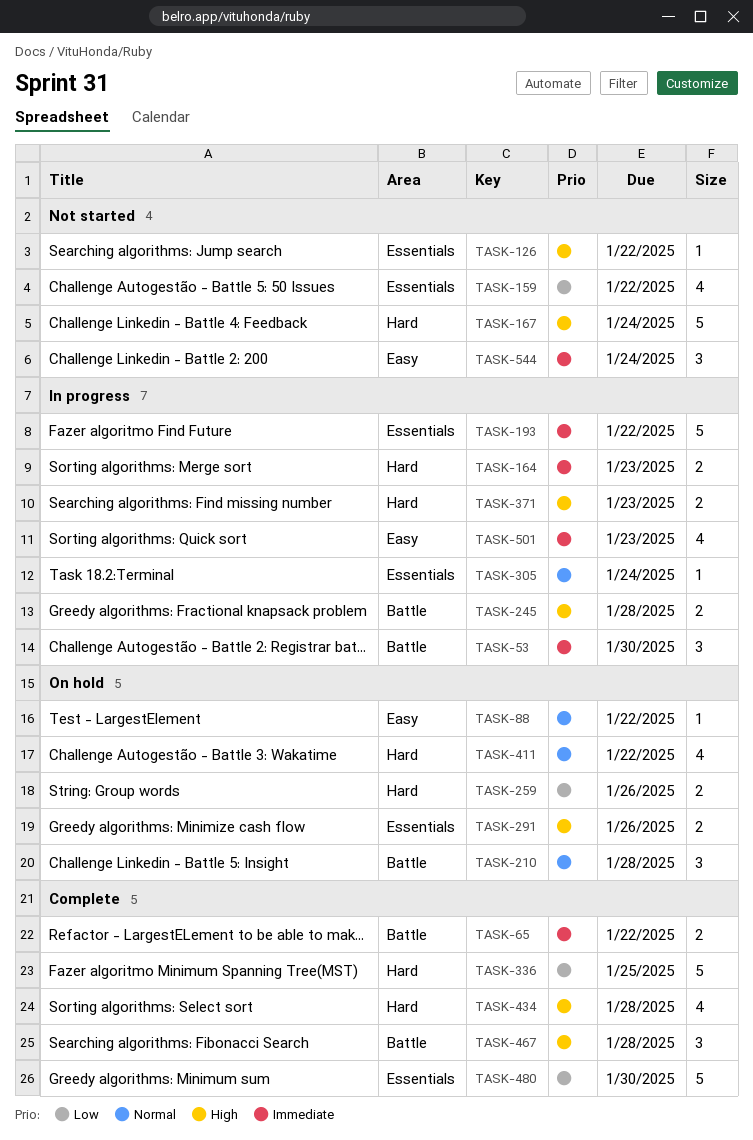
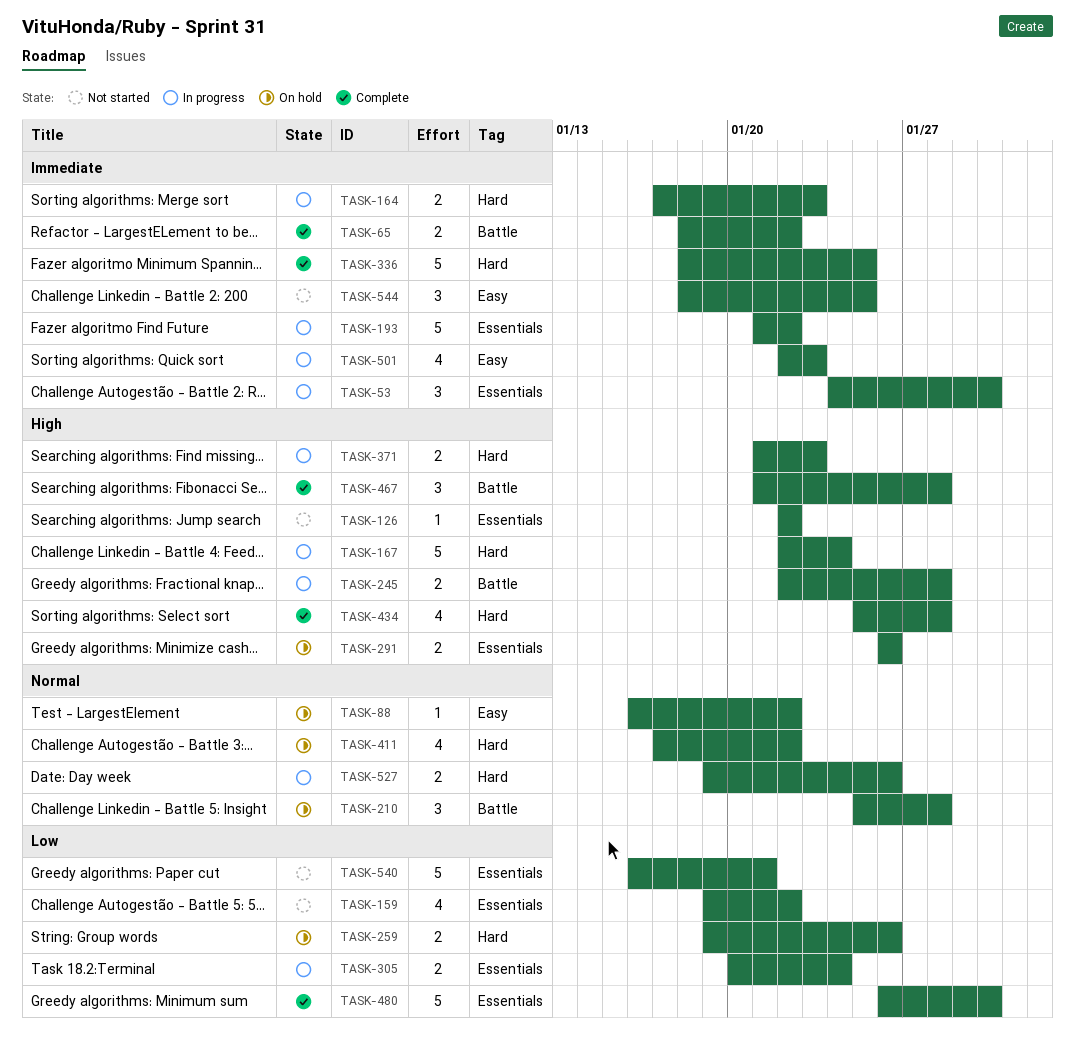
TASK-53, label: Battle -> Essentials
TASK-167, status: Not started -> In progress
TASK-305, priority: Normal -> Low
TASK-305, estimate: 1 -> 2
TASK-336, priority: Low -> Immediate
TASK-527: none -> present
TASK-540: none -> present
TASK-544, due: Jan 24 -> Jan 25

